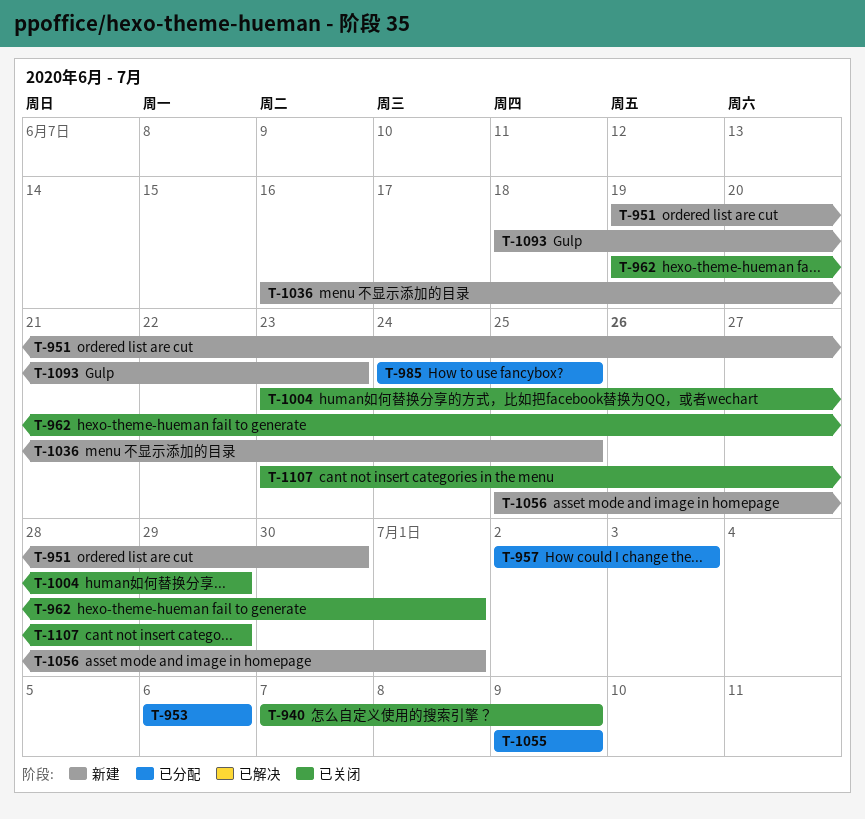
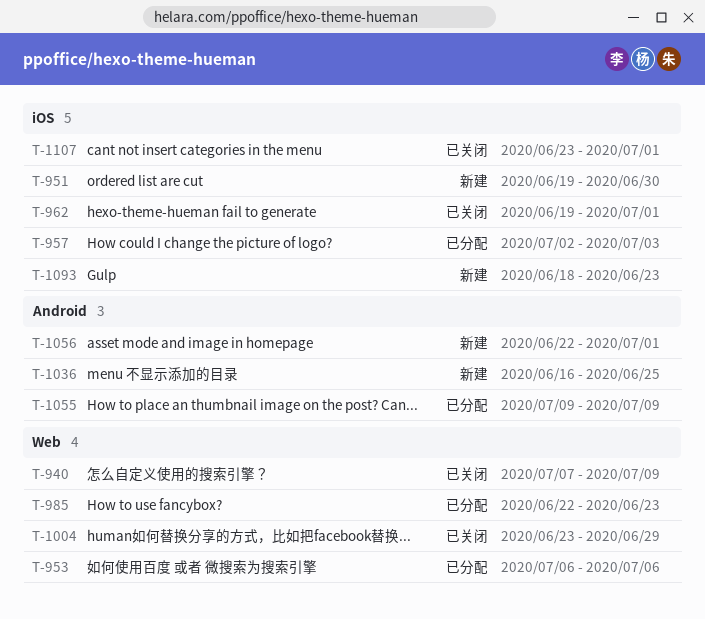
T-985, start: Jun 24 -> Jun 22
T-985, due: Jun 25 -> Jun 23
T-1056, start: Jun 25 -> Jun 22
T-1107, due: Jun 29 -> Jul 1

